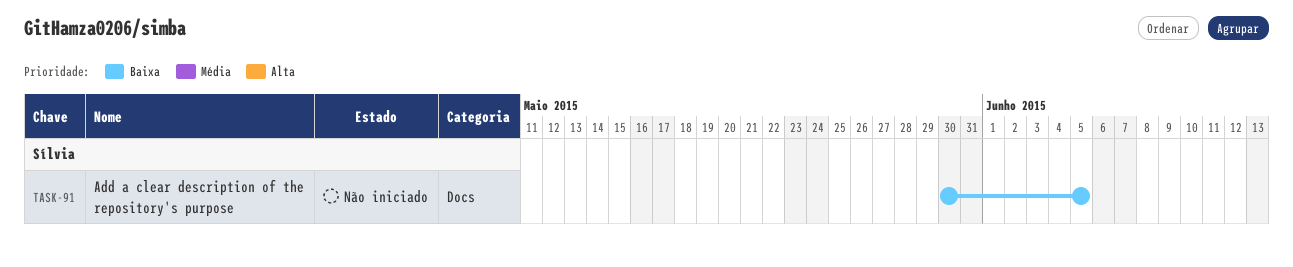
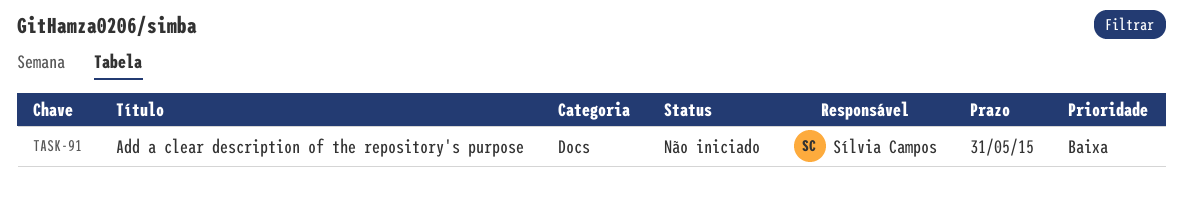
TASK-91, due: Jun 5 -> May 31

